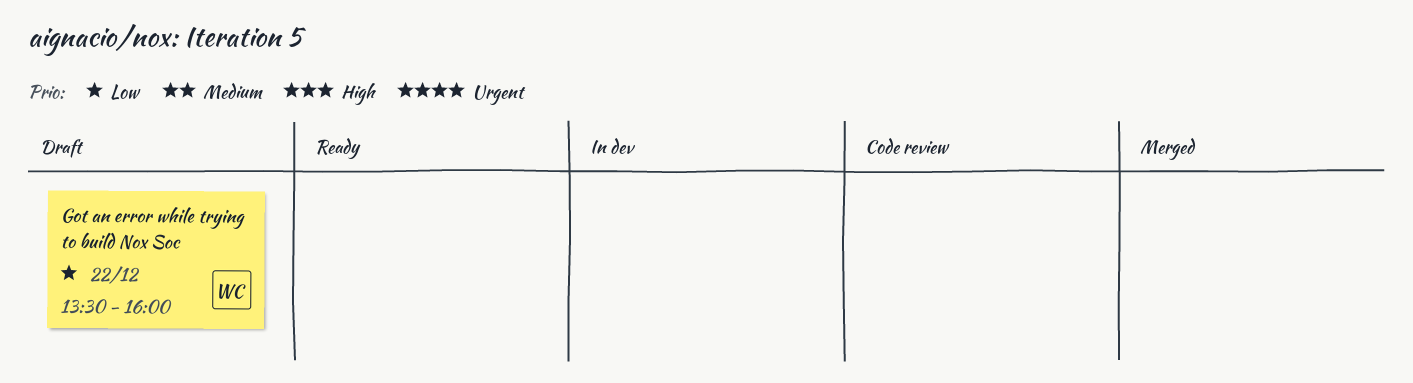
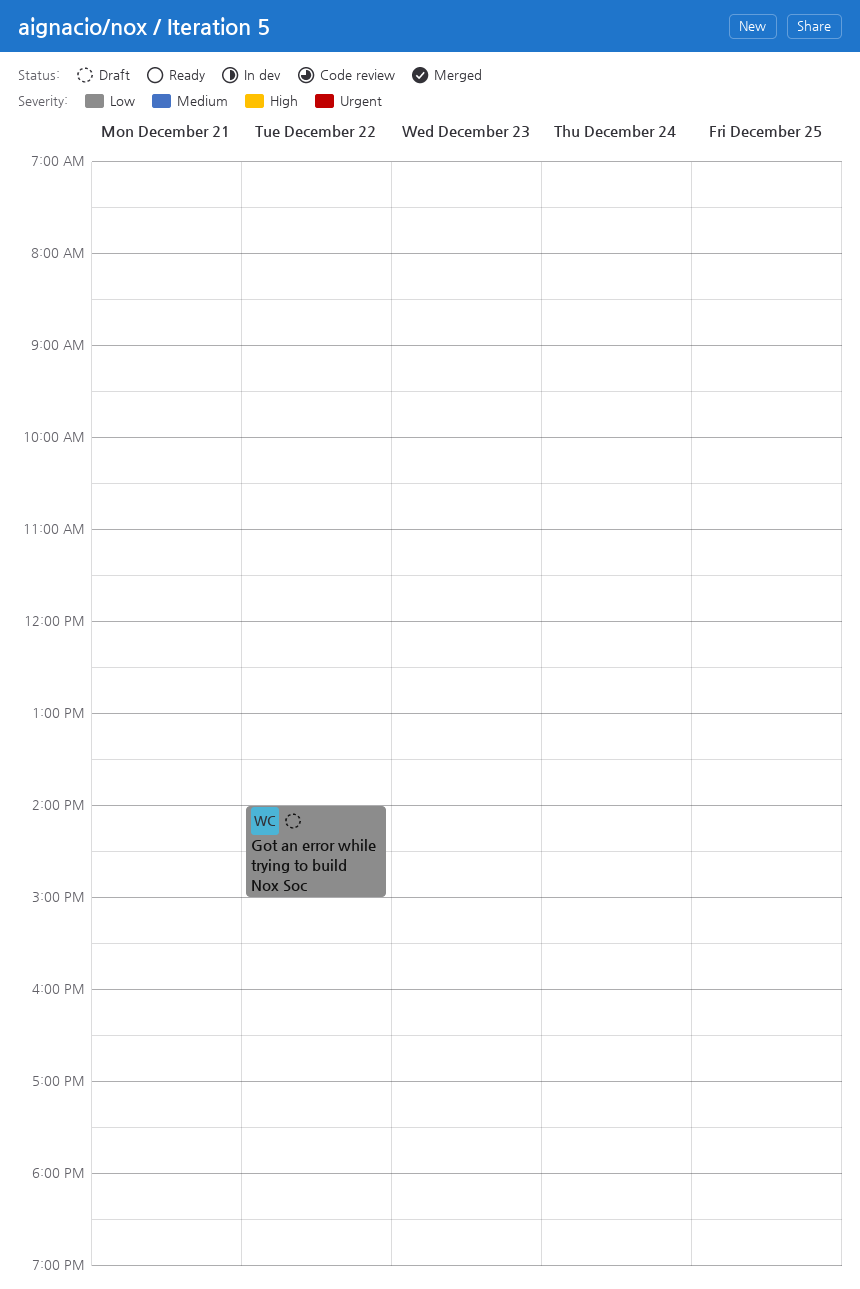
Got an error while trying to build Nox Soc, begins: 13:30 -> 14:00
Got an error while trying to build Nox Soc, ends: 16:00 -> 15:00

